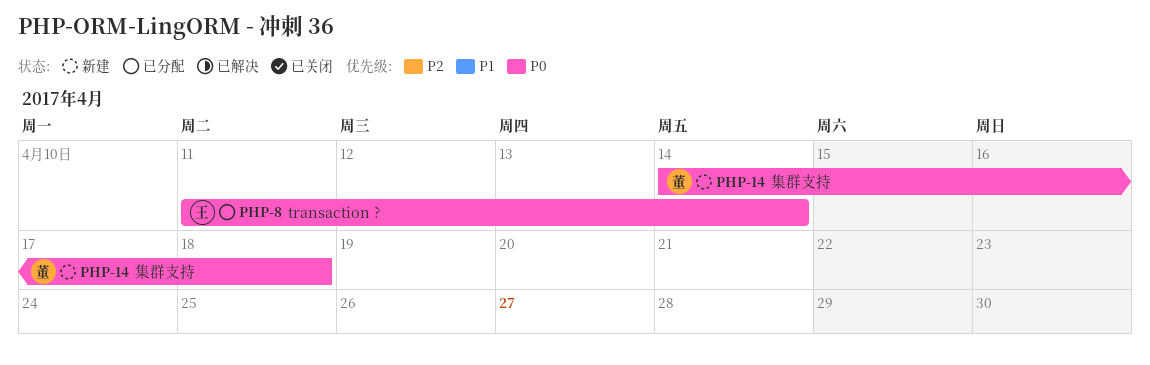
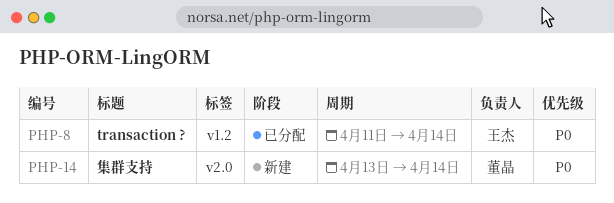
PHP-14, start: Apr 14 -> Apr 13
PHP-14, due: Apr 18 -> Apr 14

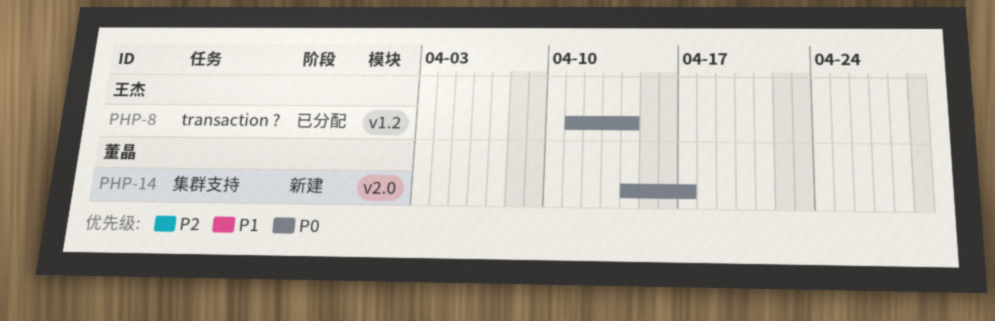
PHP-14, start: Apr 13 -> Apr 14
PHP-14, due: Apr 14 -> Apr 17

